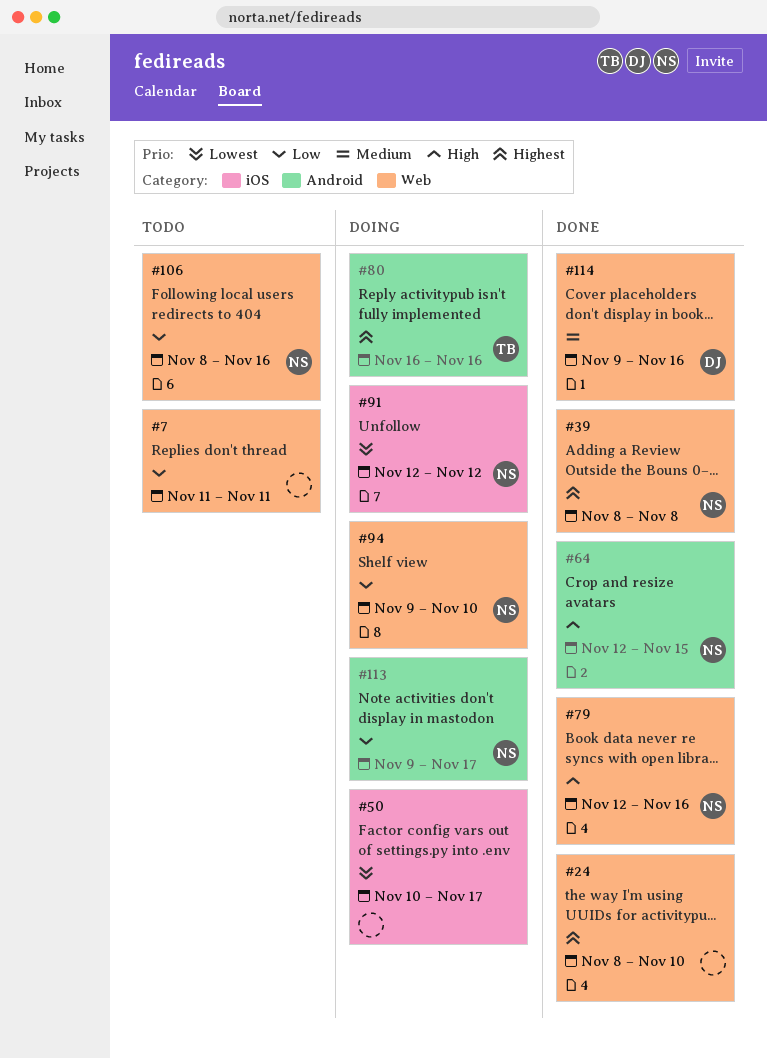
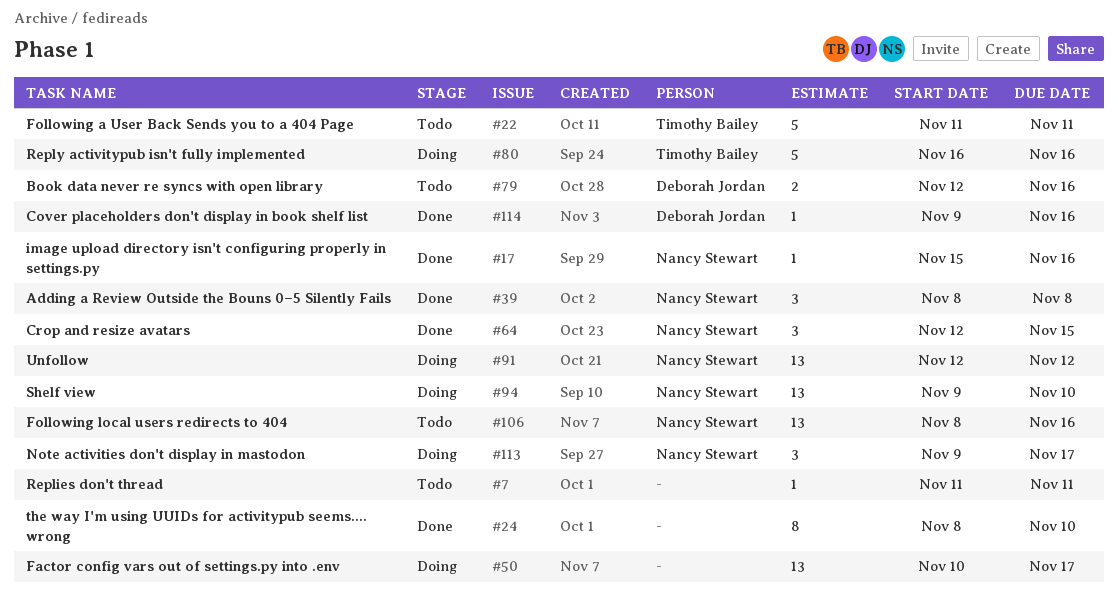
#17: none -> present
#22: none -> present
#79, status: Done -> Todo
#79, owner: Nancy Stewart -> Deborah Jordan

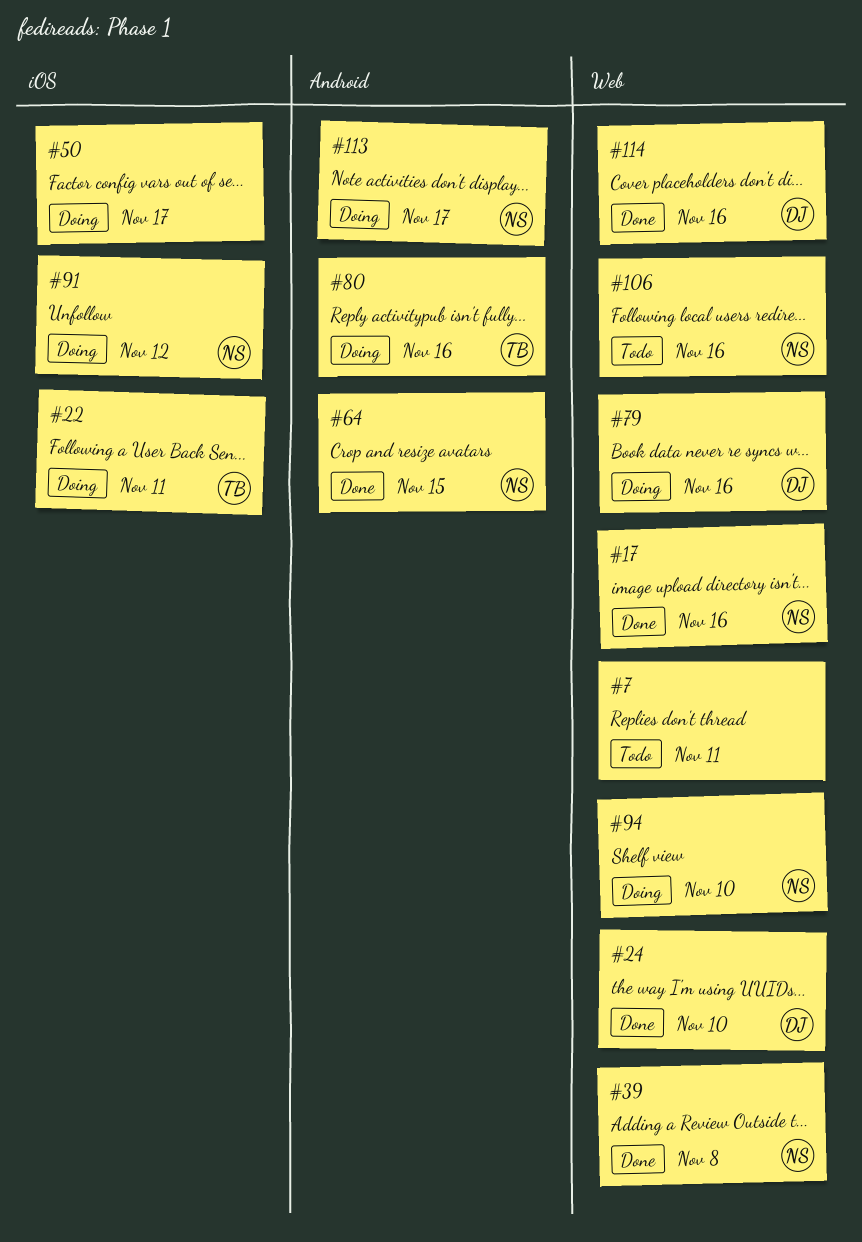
#22, status: Todo -> Doing
#24, owner: none -> Deborah Jordan
#79, status: Todo -> Doing

